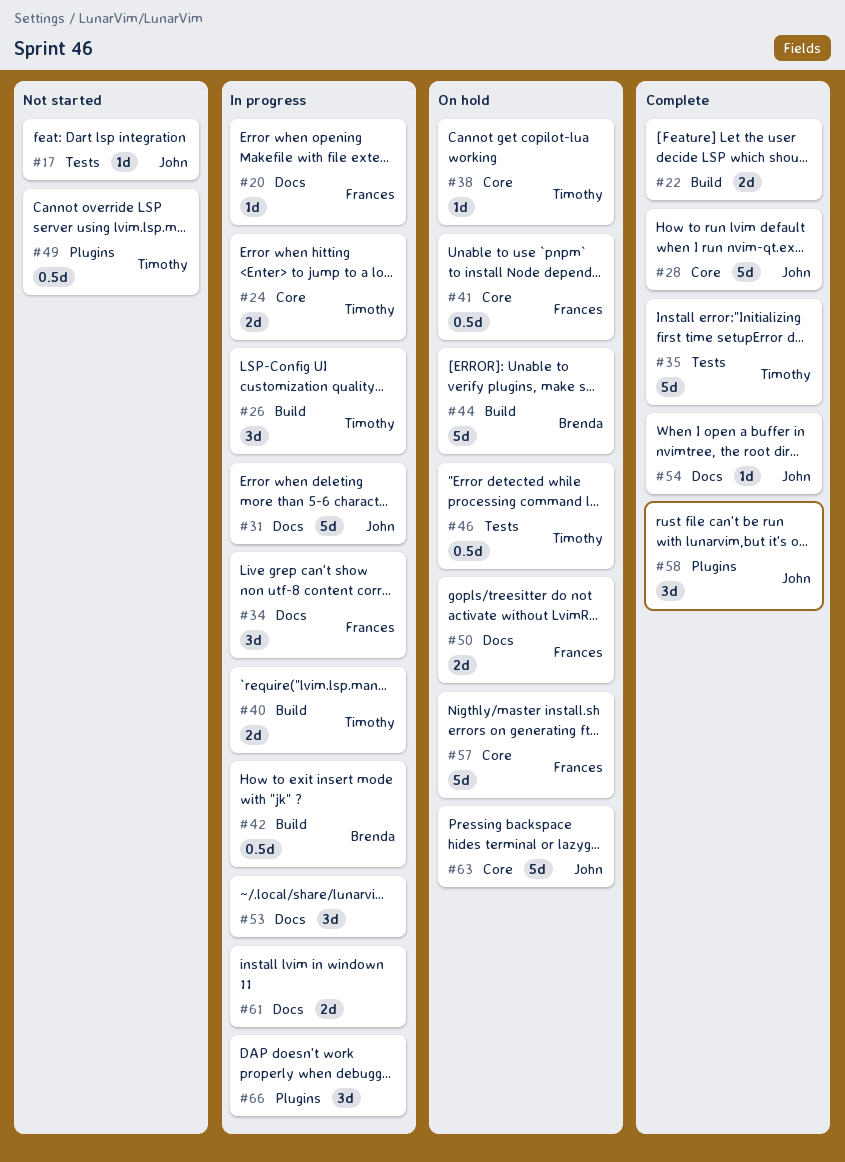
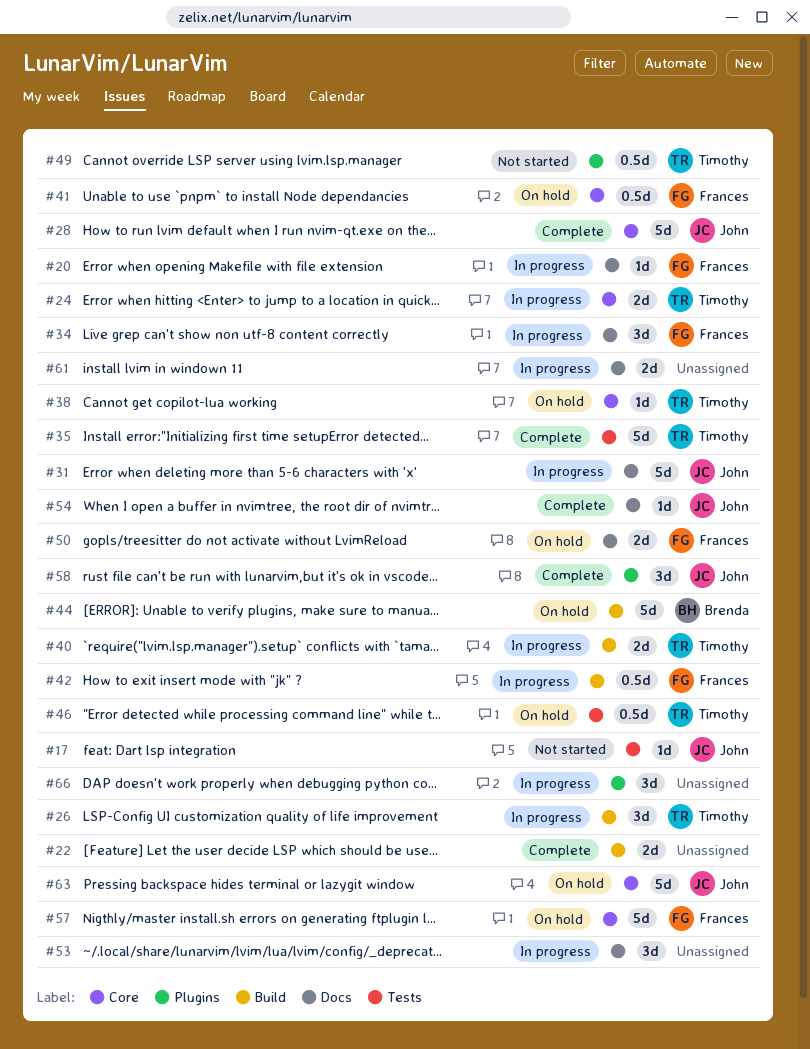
#42, owner: Brenda -> Frances

